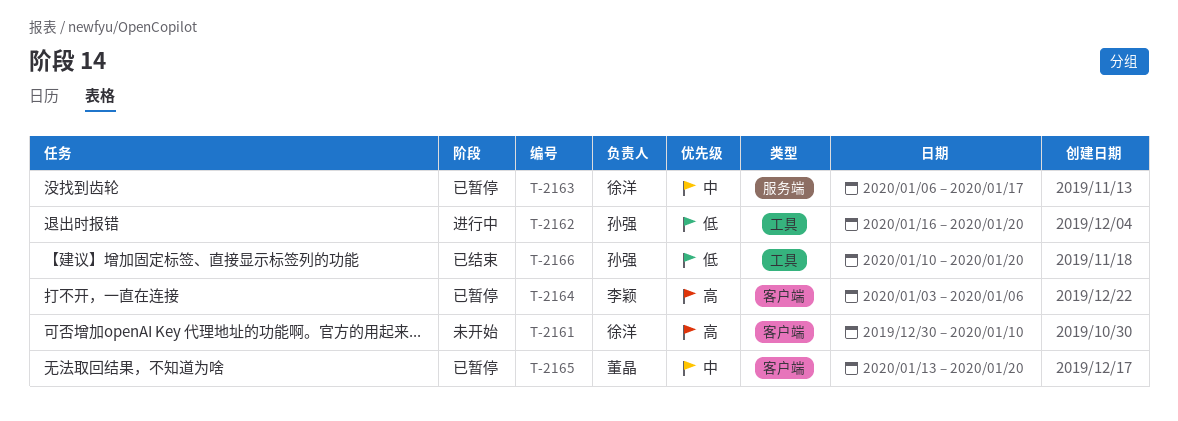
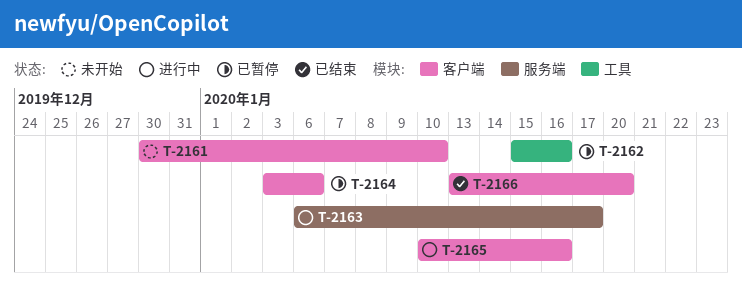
T-2162, status: 进行中 -> 已暂停
T-2162, start: Jan 16 -> Jan 15
T-2162, due: Jan 20 -> Jan 16
T-2163, status: 已暂停 -> 进行中
T-2165, status: 已暂停 -> 进行中
T-2165, start: Jan 13 -> Jan 10
T-2165, due: Jan 20 -> Jan 16
T-2166, label: 工具 -> 客户端
T-2166, start: Jan 10 -> Jan 13

